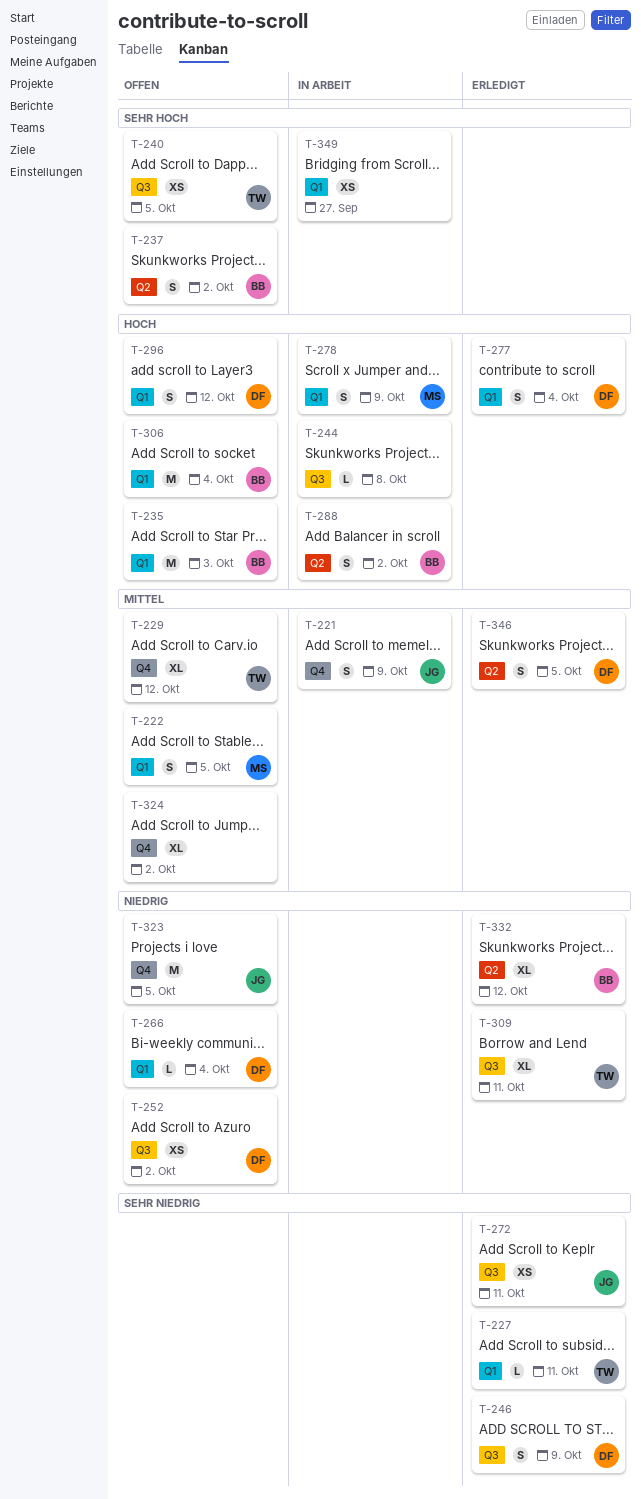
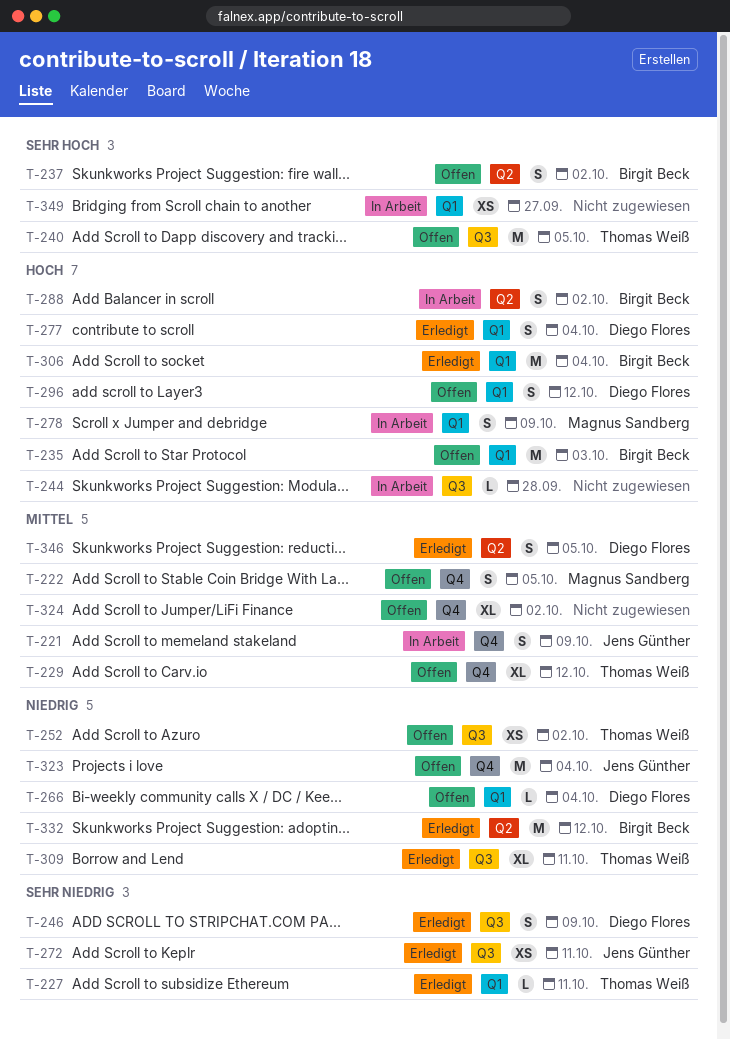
T-222, label: Q1 -> Q4
T-240, estimate: XS -> M
T-244, due: Oct 8 -> Sep 28
T-252, owner: Diego Flores -> Thomas Weiß
T-306, status: Offen -> Erledigt
T-323, due: Oct 5 -> Oct 4
T-332, estimate: XL -> M

